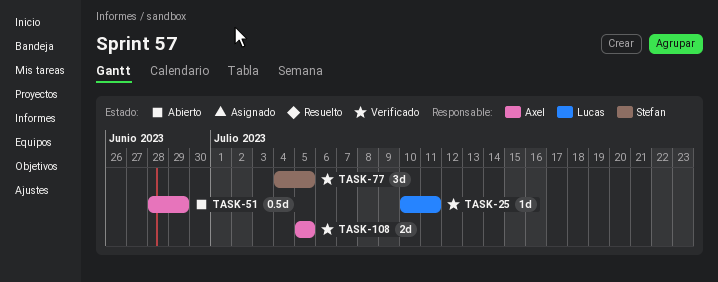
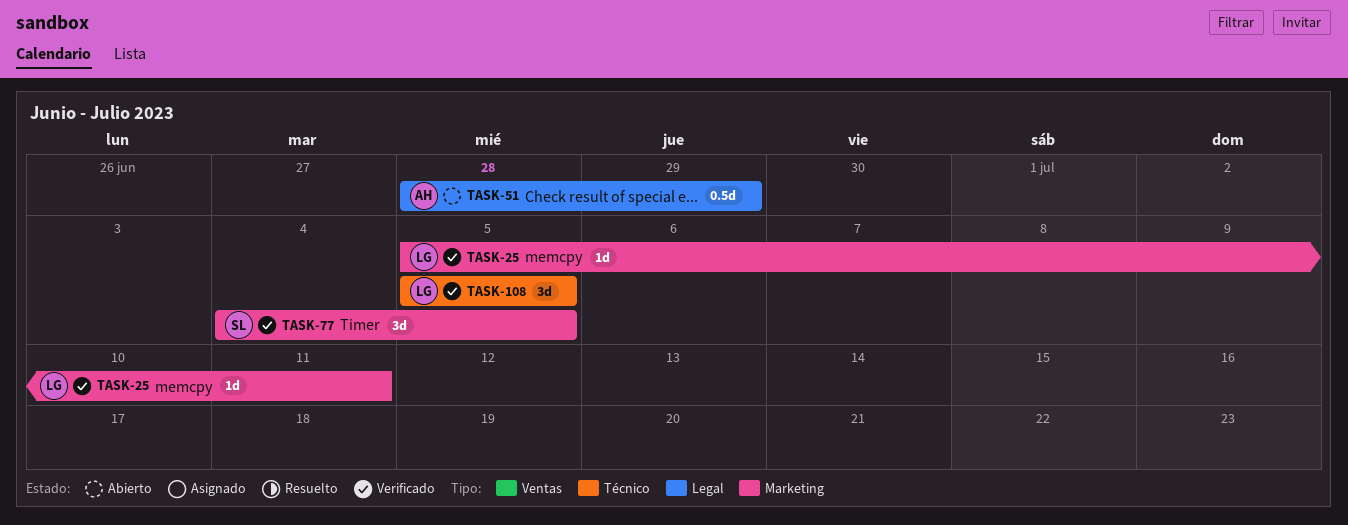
TASK-25, start: Jul 10 -> Jul 5
TASK-108, owner: Axel -> Lucas
TASK-108, estimate: 2d -> 3d

